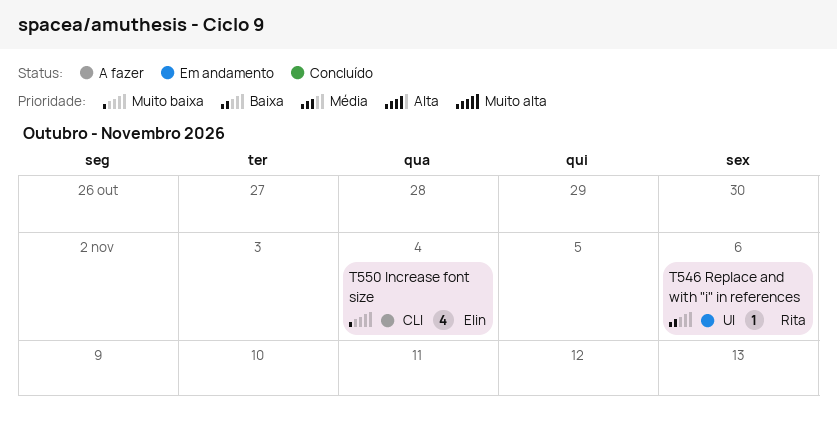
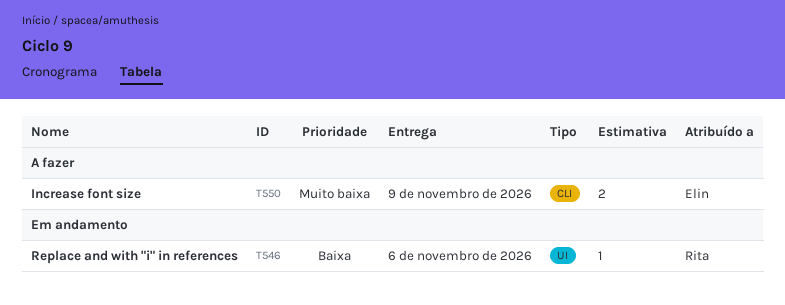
T550, estimate: 4 -> 2
T550, due: Nov 4 -> Nov 9

